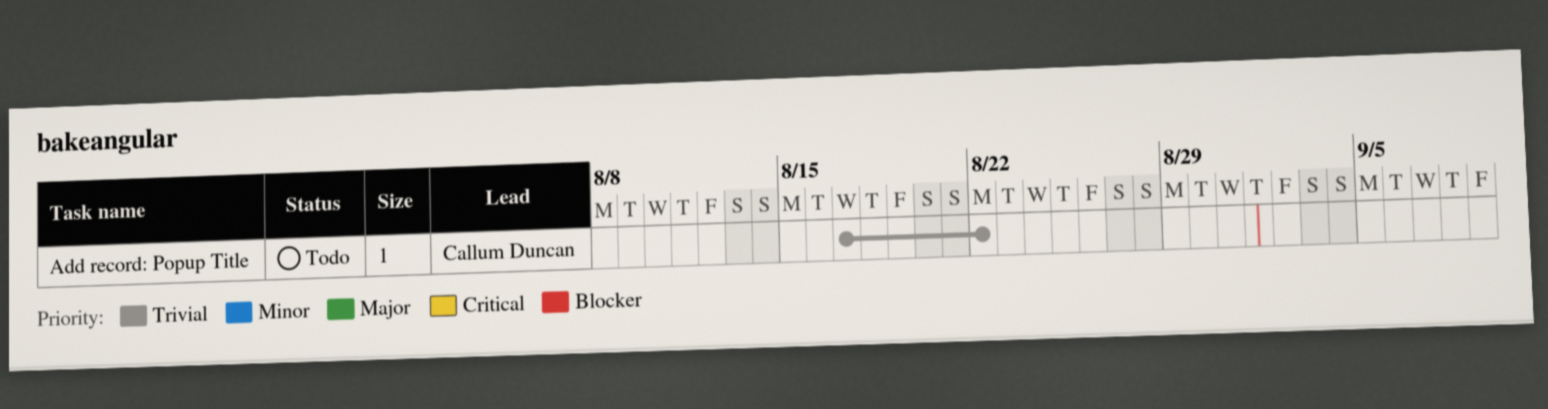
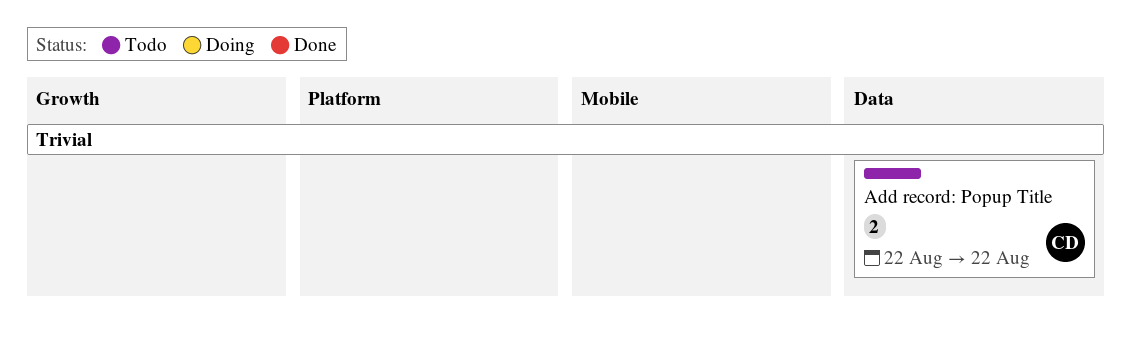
Add record: Popup Title, estimate: 1 -> 2
Add record: Popup Title, start: Aug 17 -> Aug 22

